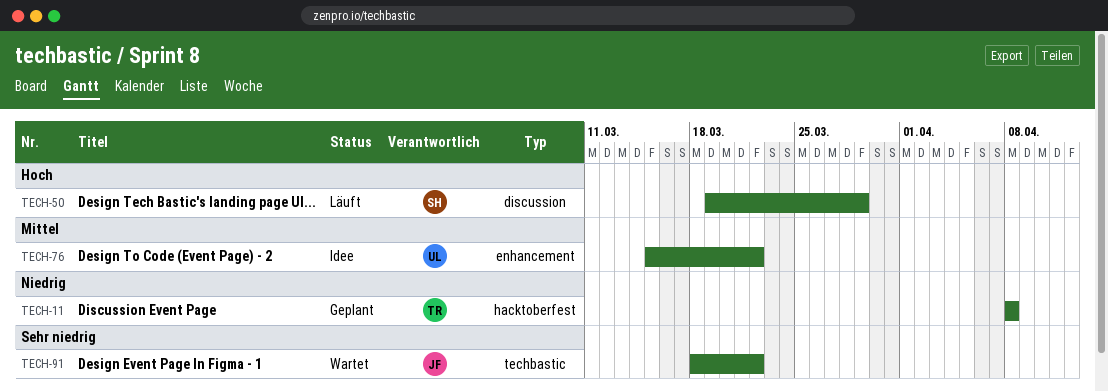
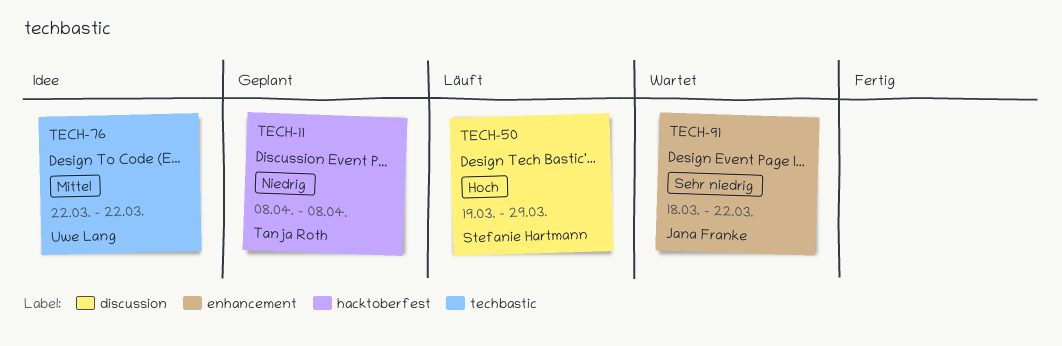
TECH-76, label: enhancement -> techbastic
TECH-76, start: Mar 15 -> Mar 22
TECH-91, label: techbastic -> enhancement

